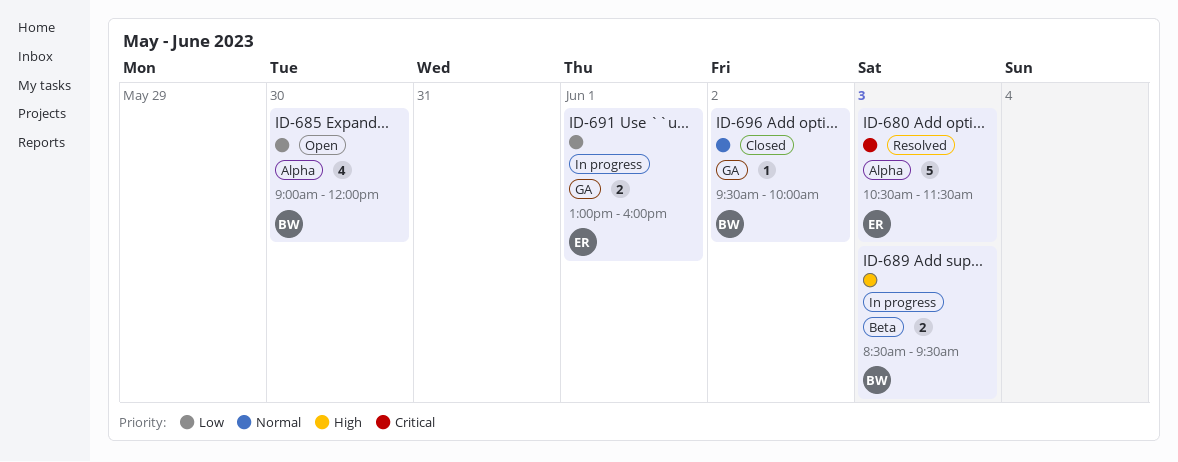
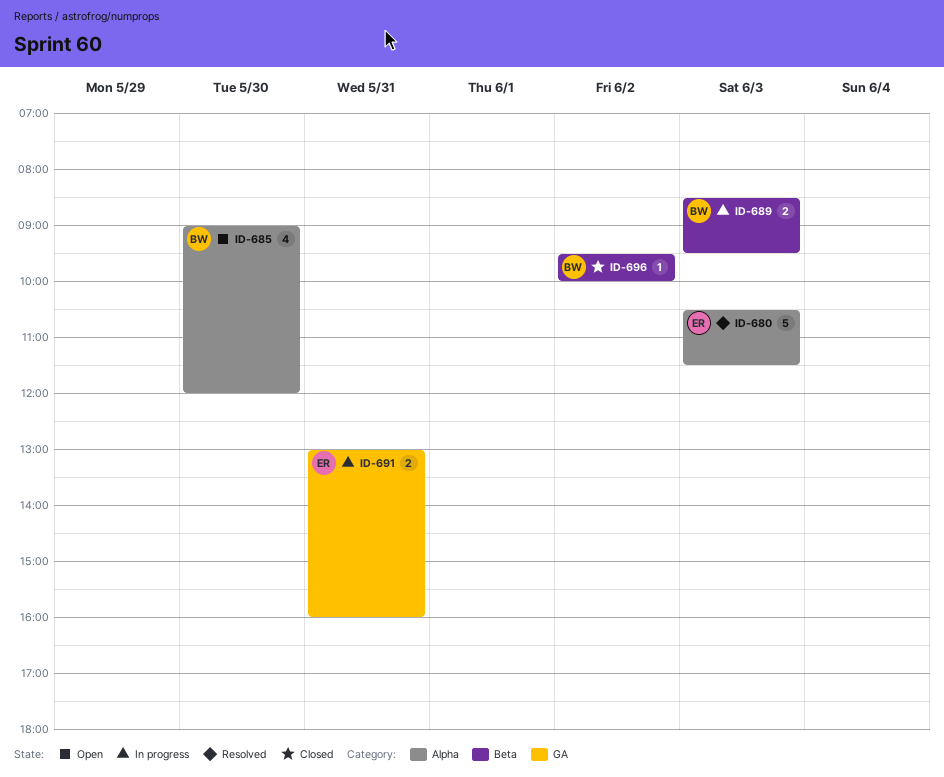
ID-691, day: Jun 1 -> May 31
ID-696, label: GA -> Beta

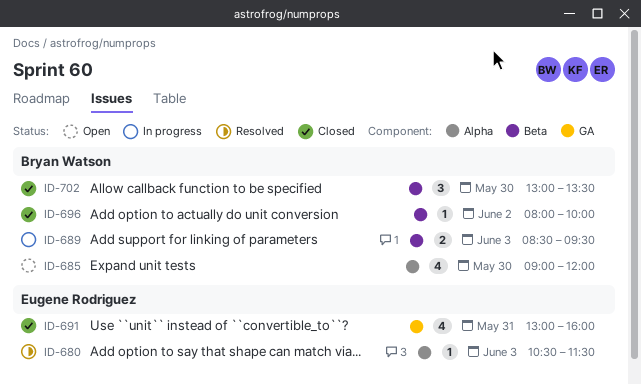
ID-680, estimate: 5 -> 1
ID-691, status: In progress -> Closed
ID-691, estimate: 2 -> 4
ID-696, begins: 09:30 -> 08:00
ID-702: none -> present

